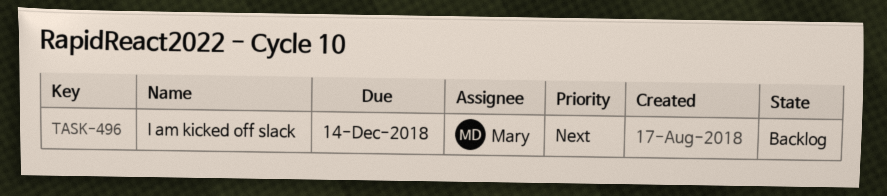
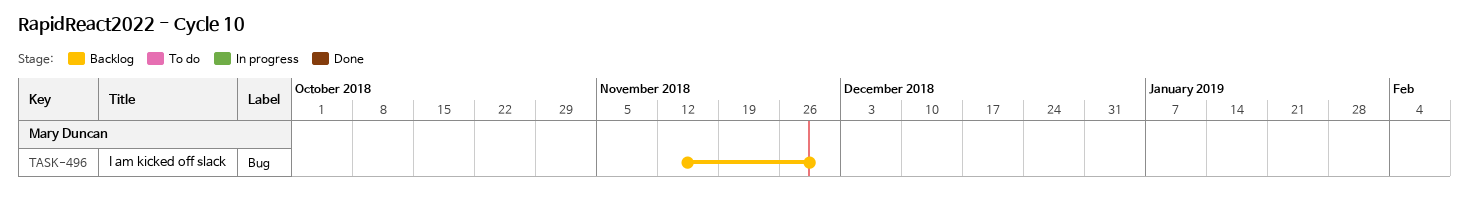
TASK-496, due: Dec 14 -> Nov 30

